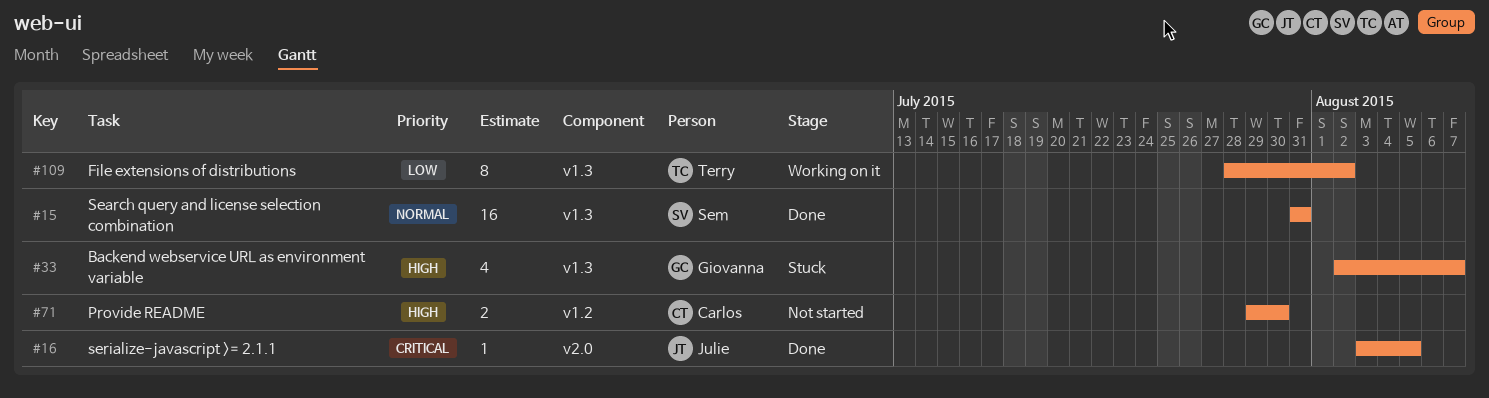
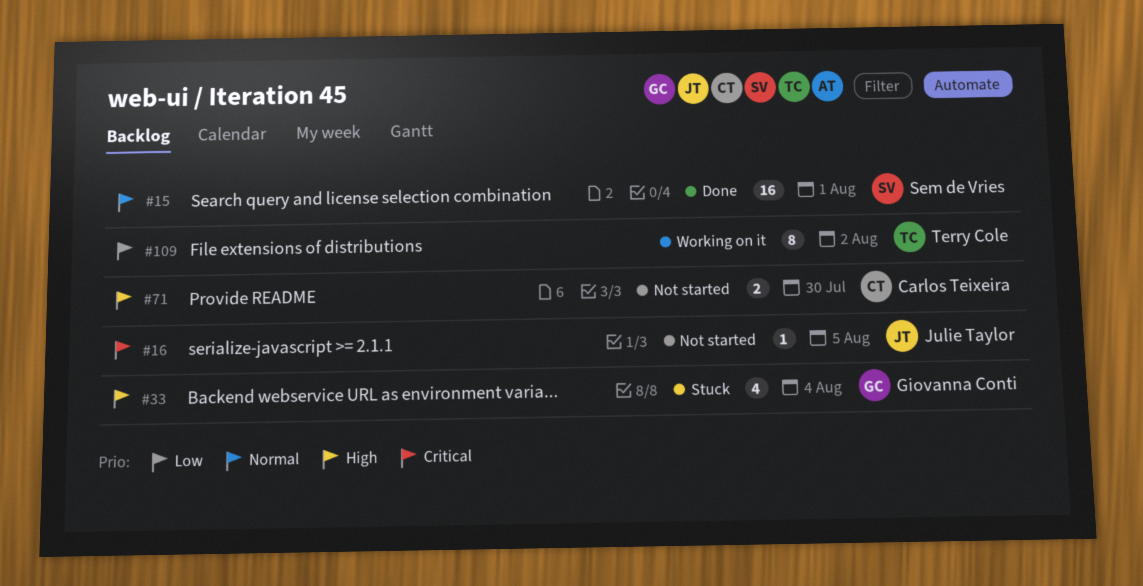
#15, due: Jul 31 -> Aug 1
#16, status: Done -> Not started
#33, due: Aug 7 -> Aug 4

